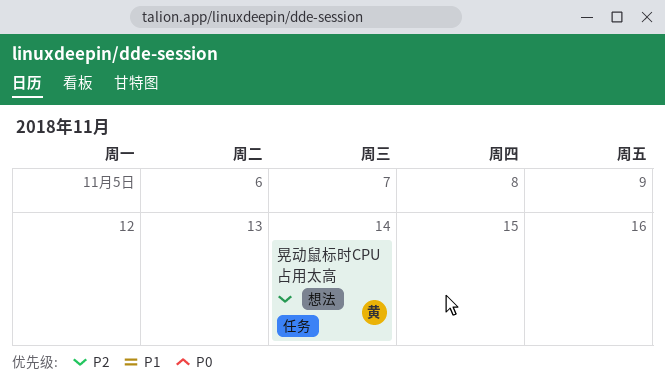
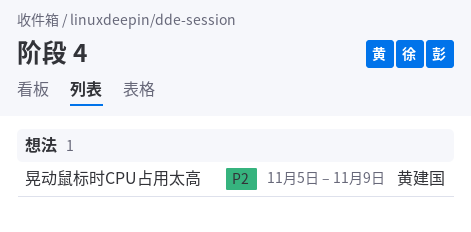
晃动鼠标时CPU占用太高, due: Nov 14 -> Nov 9

